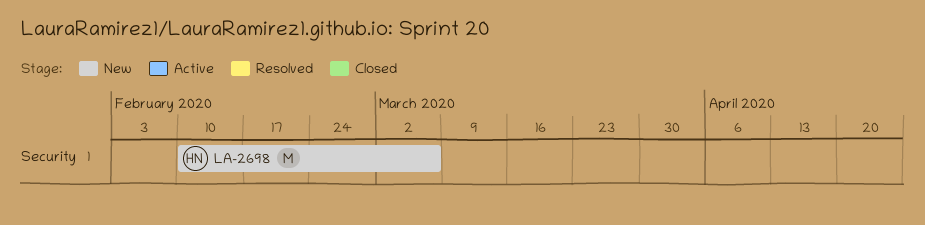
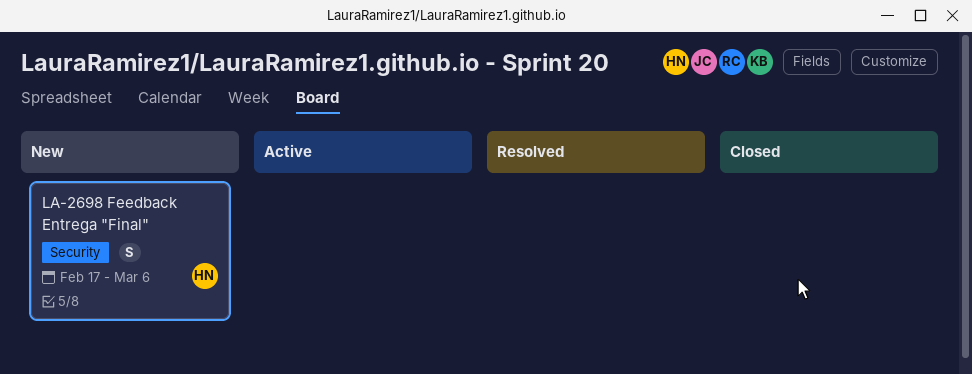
LA-2698, estimate: M -> S
LA-2698, start: Feb 10 -> Feb 17

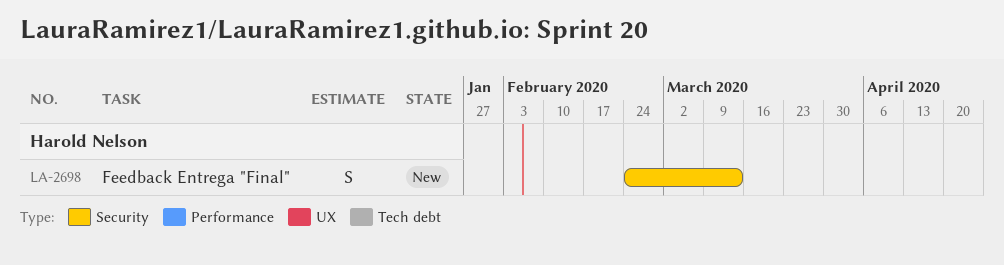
LA-2698, start: Feb 17 -> Feb 24
LA-2698, due: Mar 6 -> Mar 13

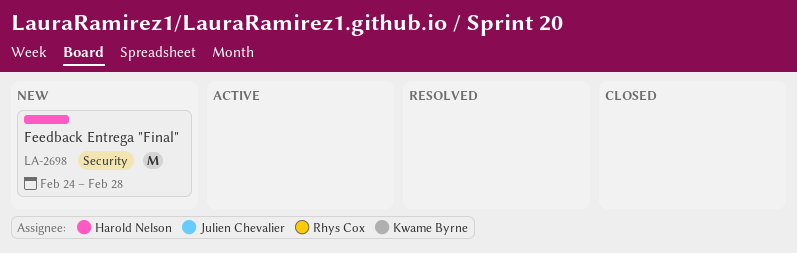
LA-2698, estimate: S -> M
LA-2698, due: Mar 13 -> Feb 28

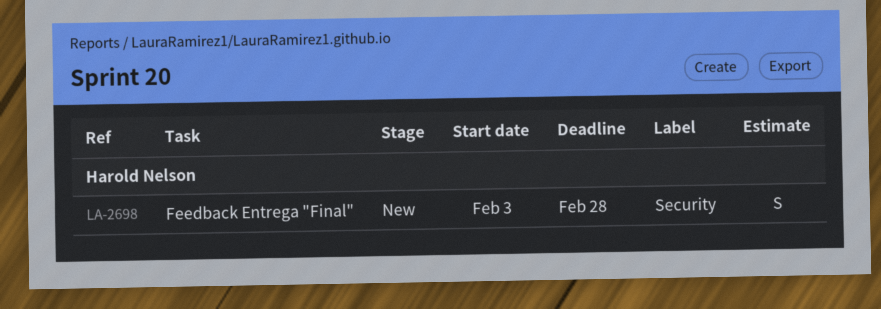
LA-2698, estimate: M -> S
LA-2698, start: Feb 24 -> Feb 3

